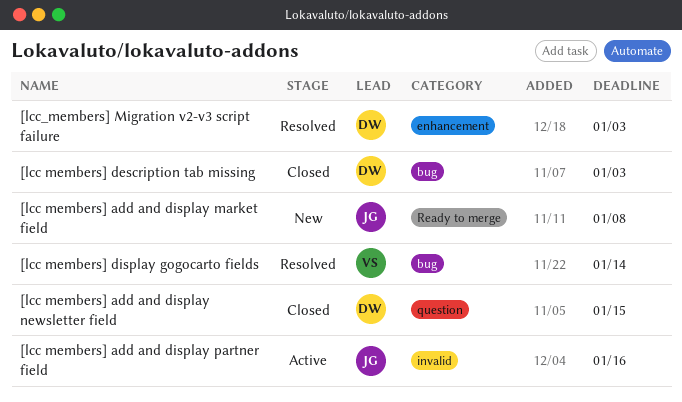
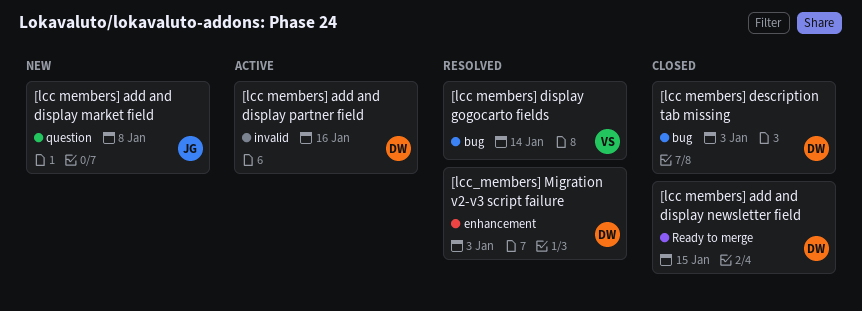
[lcc members] add and display market field, label: Ready to merge -> question
[lcc members] add and display newsletter field, label: question -> Ready to merge
[lcc members] add and display partner field, owner: JG -> DW

